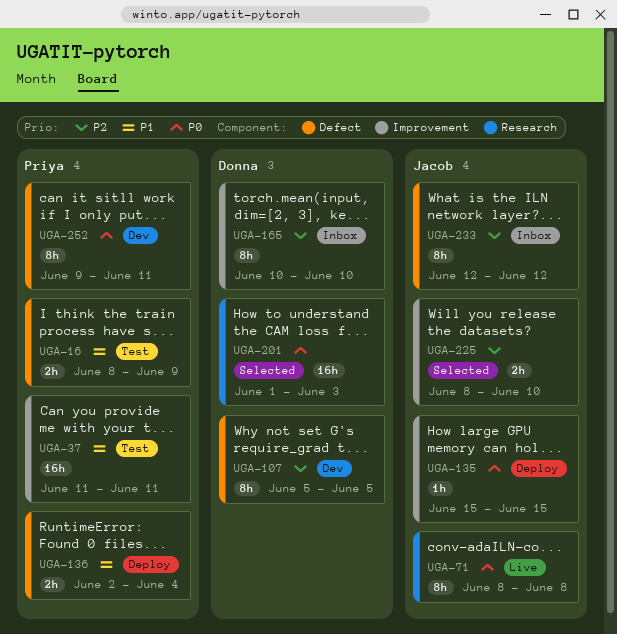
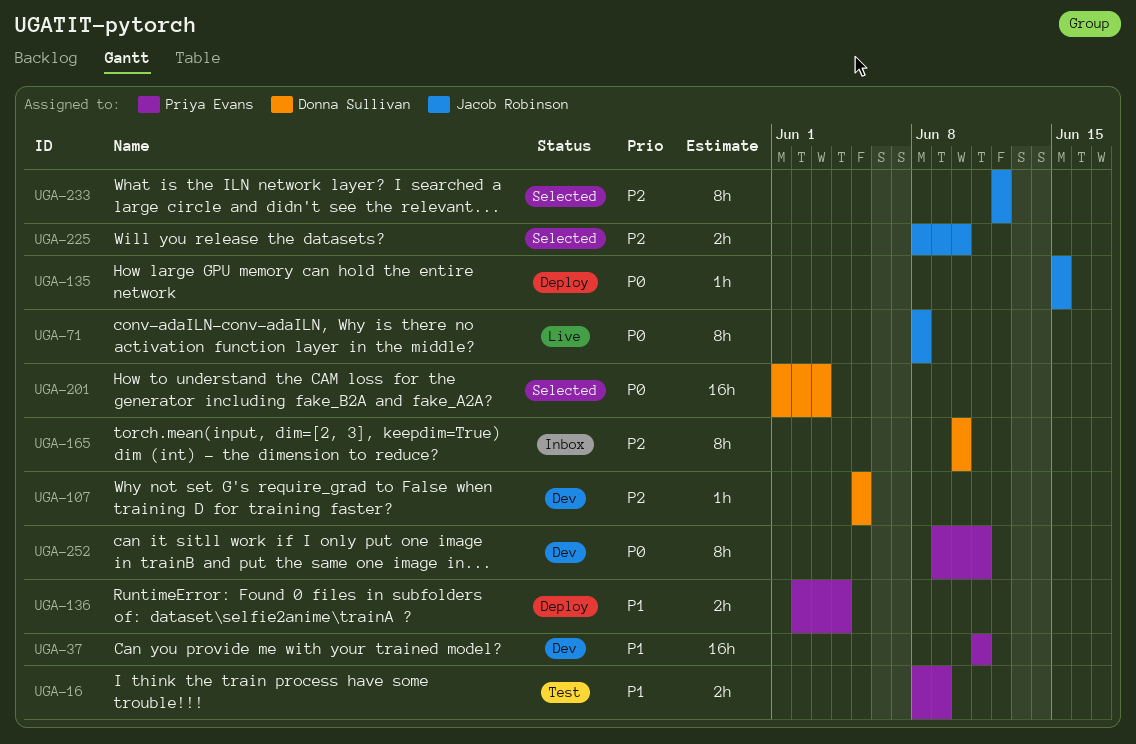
UGA-37, status: Test -> Dev
UGA-107, estimate: 8h -> 1h
UGA-233, status: Inbox -> Selected

